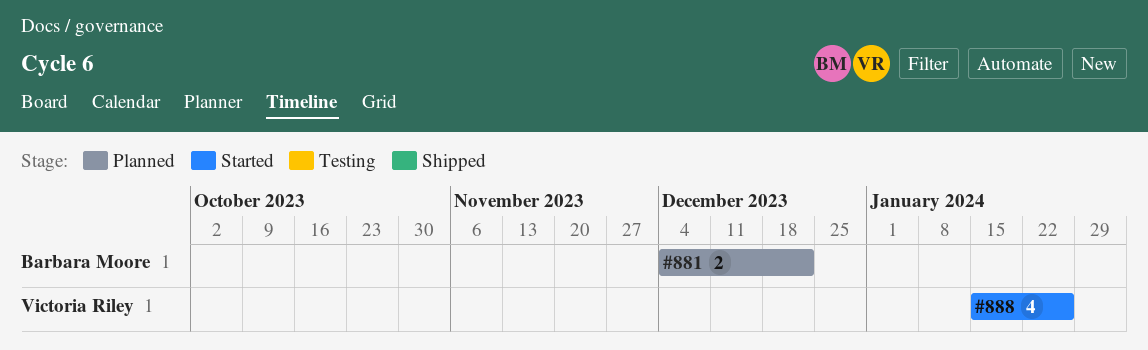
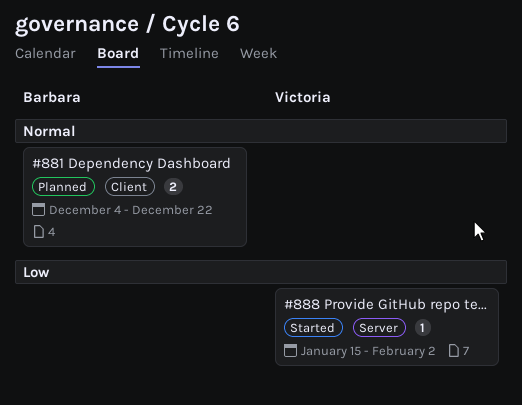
#888, estimate: 4 -> 1
#888, due: Jan 26 -> Feb 2

